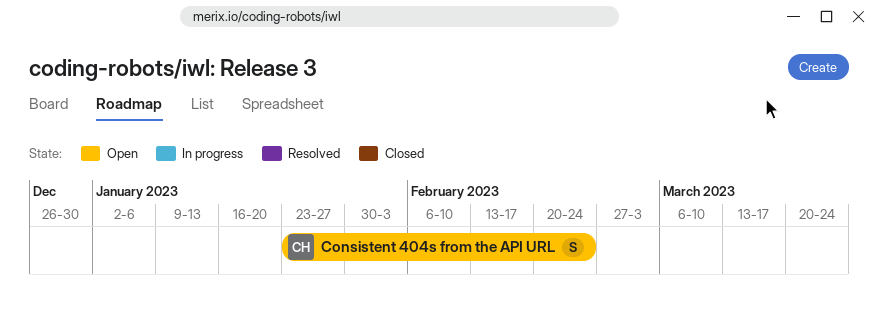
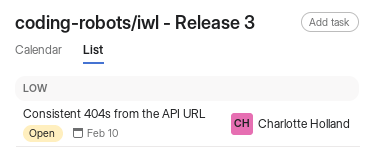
Consistent 404s from the API URL, due: Feb 24 -> Feb 10

